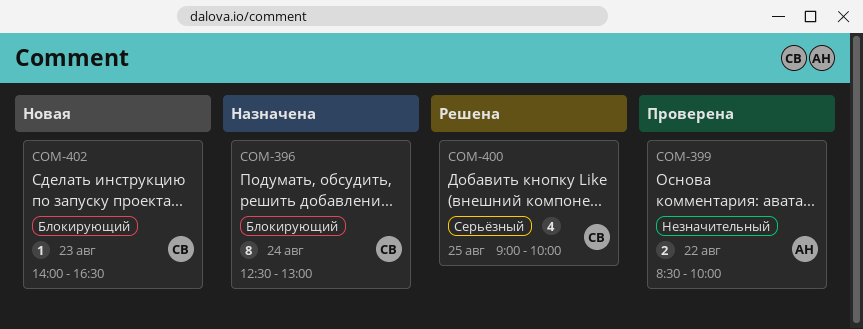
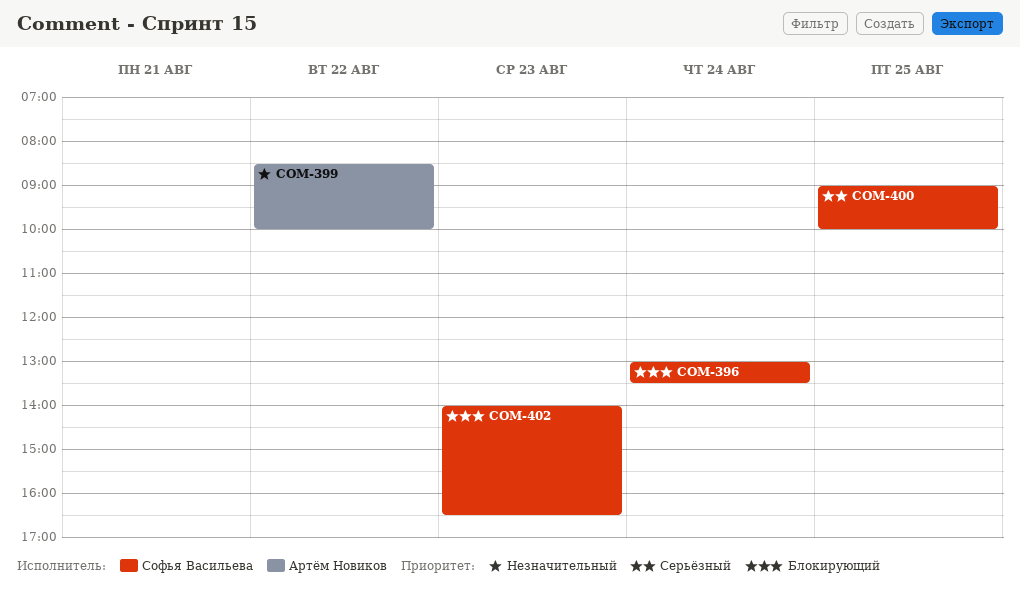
COM-396, begins: 12:30 -> 13:00
COM-396, ends: 13:00 -> 13:30

